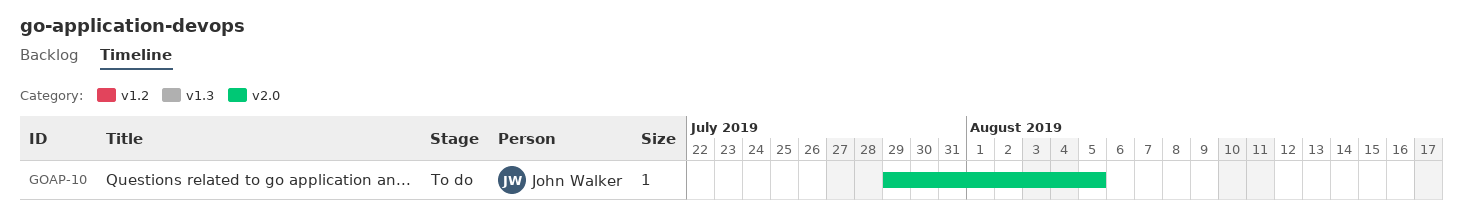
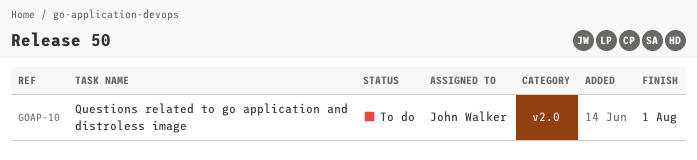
GOAP-10, due: Aug 5 -> Aug 1

